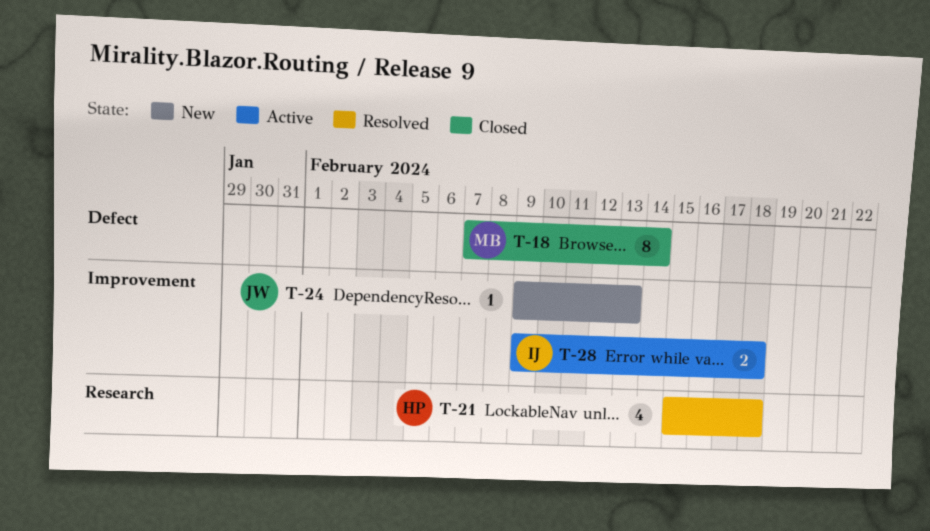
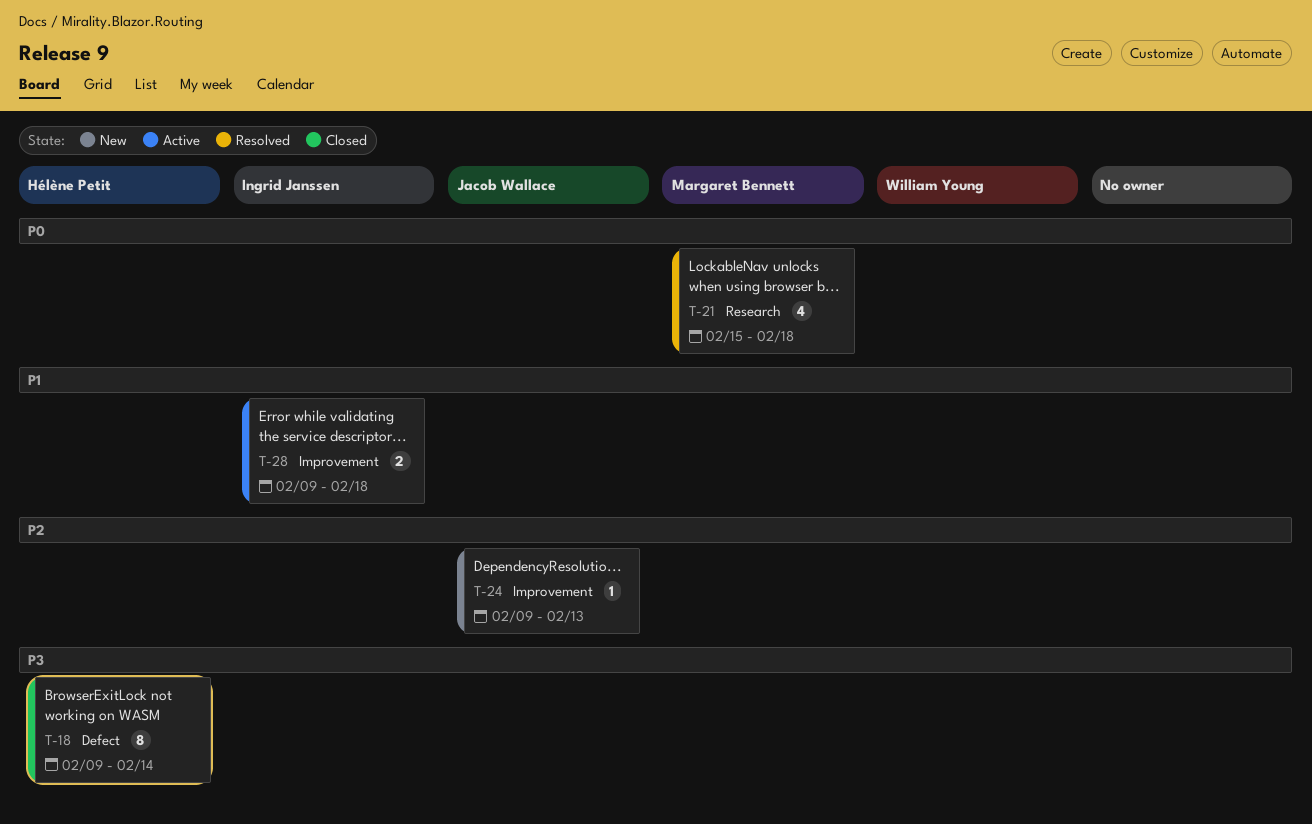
T-18, owner: Margaret Bennett -> Hélène Petit
T-18, start: Feb 7 -> Feb 9
T-21, owner: Hélène Petit -> Margaret Bennett

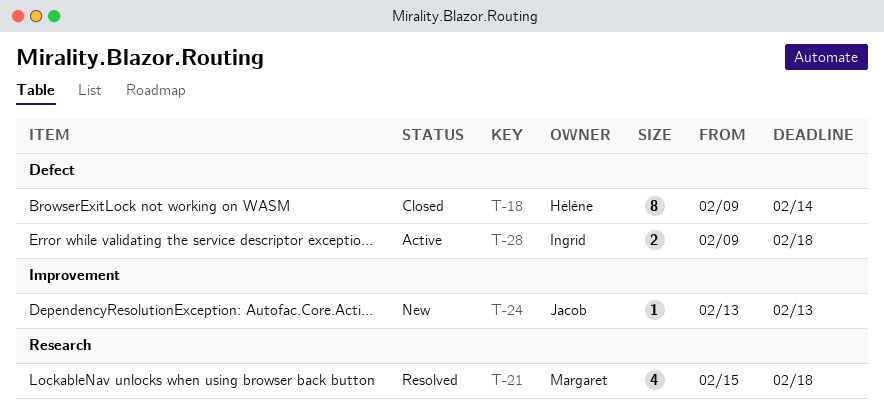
T-24, start: Feb 9 -> Feb 13
T-28, label: Improvement -> Defect

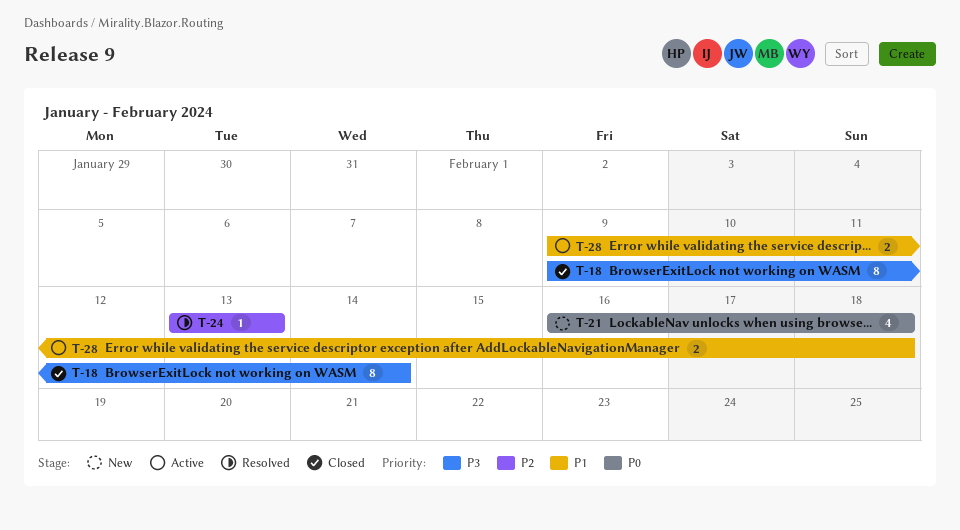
T-21, status: Resolved -> New
T-21, start: Feb 15 -> Feb 16
T-24, status: New -> Resolved

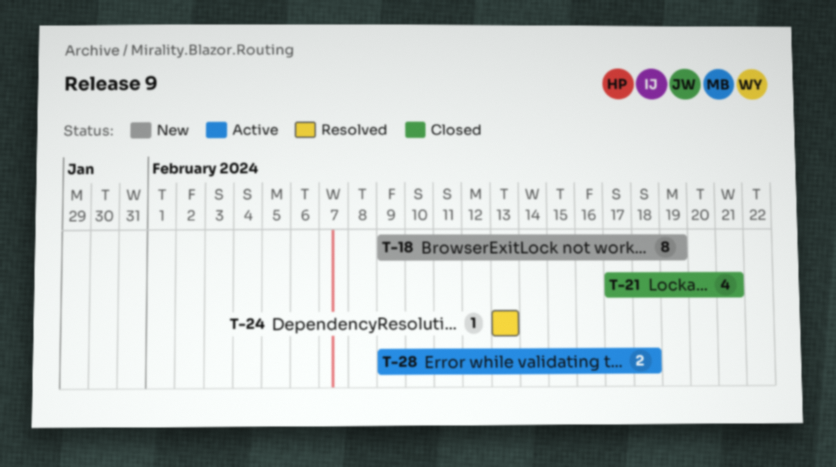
T-18, status: Closed -> New
T-18, due: Feb 14 -> Feb 19
T-21, status: New -> Closed
T-21, start: Feb 16 -> Feb 17
T-21, due: Feb 18 -> Feb 21

